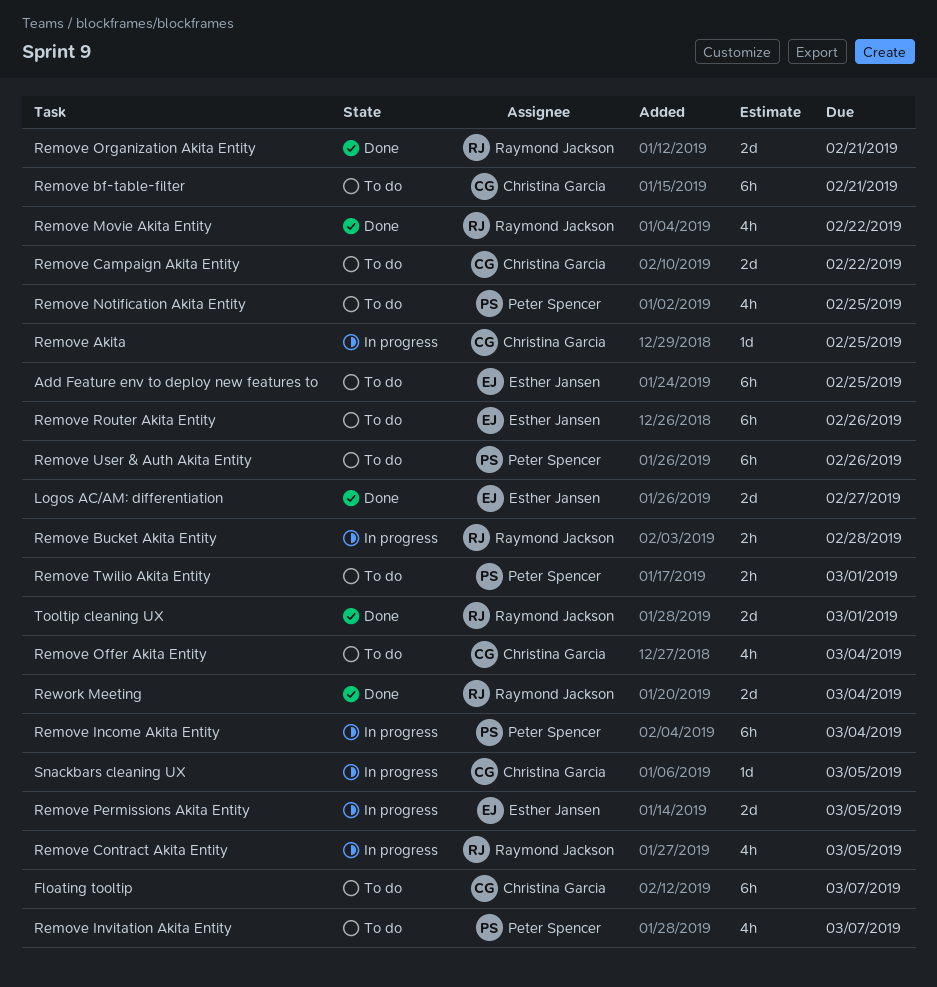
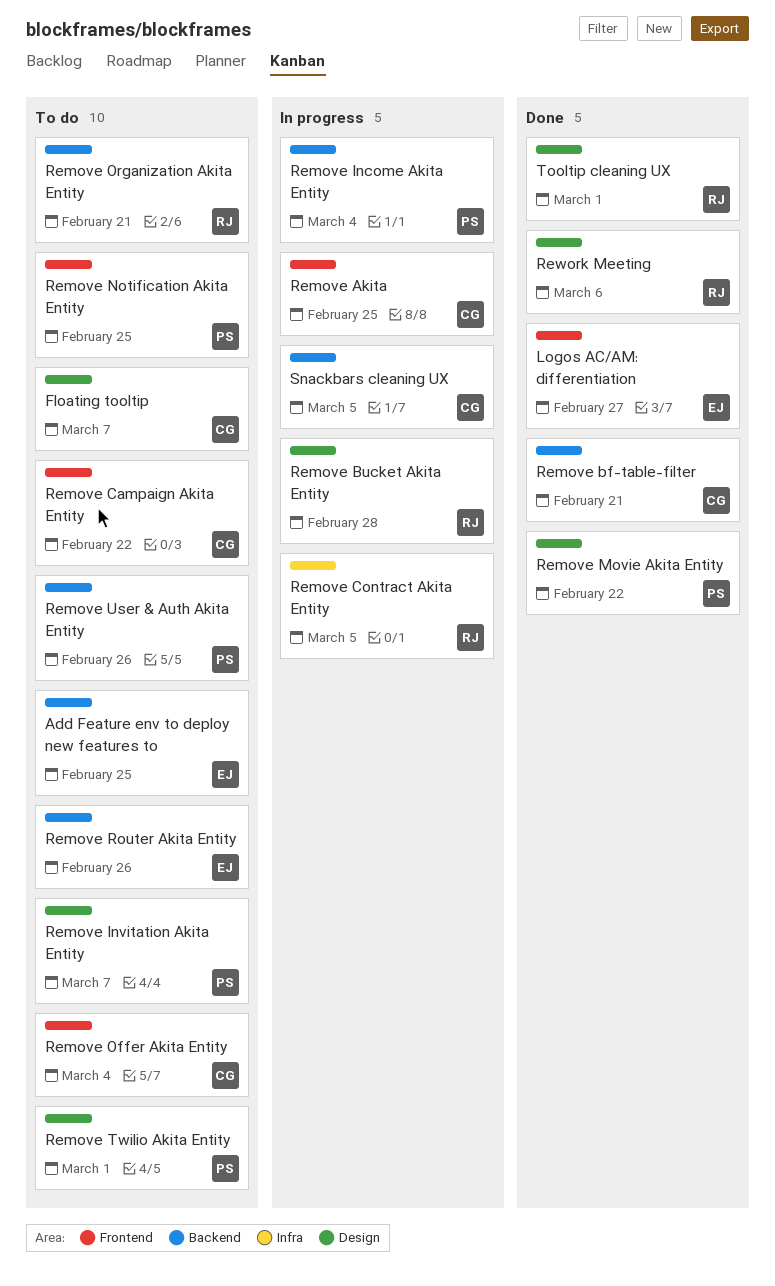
Remove bf-table-filter, status: To do -> Done
Remove Movie Akita Entity, owner: Raymond Jackson -> Peter Spencer
Remove Organization Akita Entity, status: Done -> To do
Remove Permissions Akita Entity: present -> none
Rework Meeting, due: Mar 4 -> Mar 6

